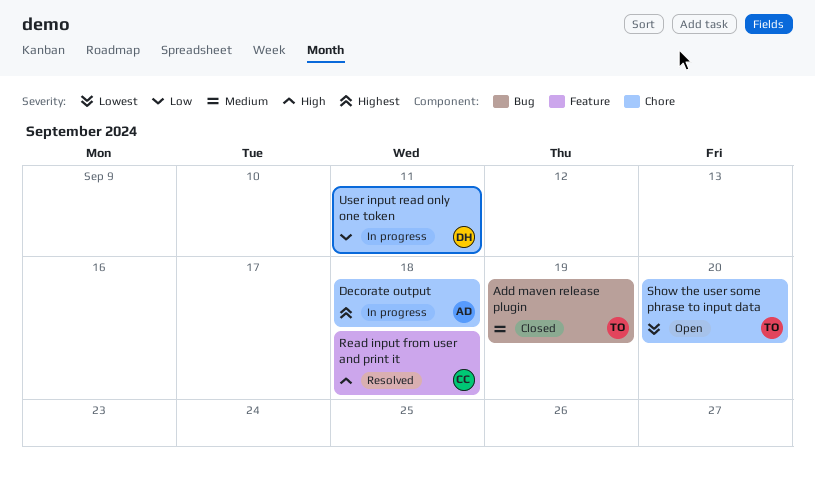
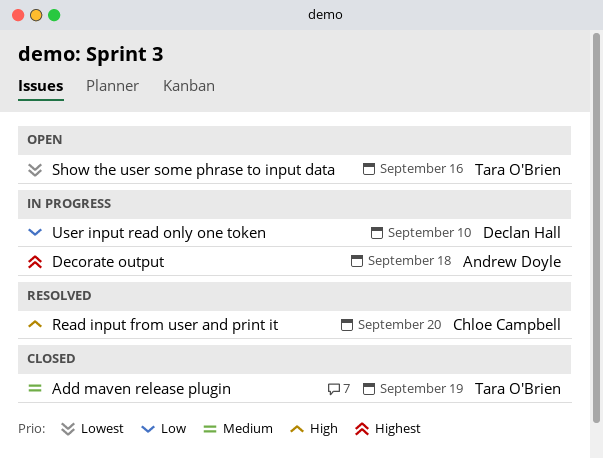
Read input from user and print it, due: Sep 18 -> Sep 20
Show the user some phrase to input data, due: Sep 20 -> Sep 16
User input read only one token, due: Sep 11 -> Sep 10

